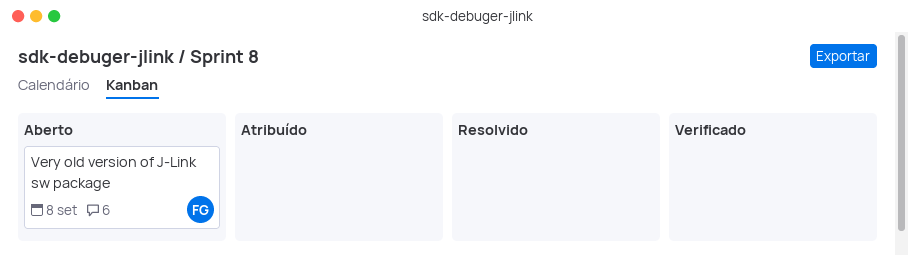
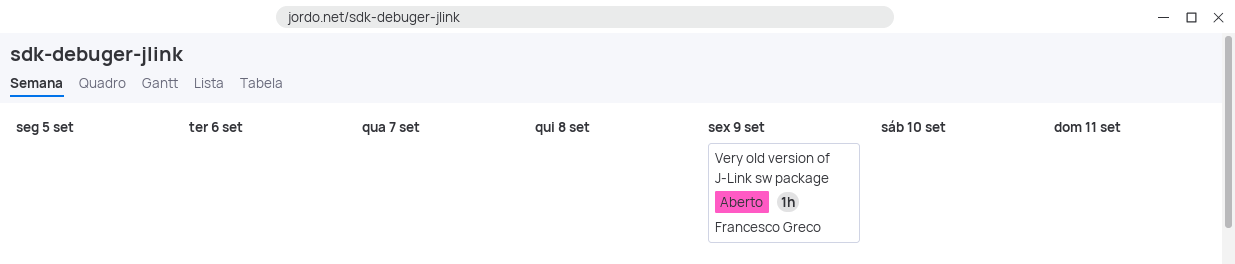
Very old version of J-Link sw package, due: Sep 8 -> Sep 9

